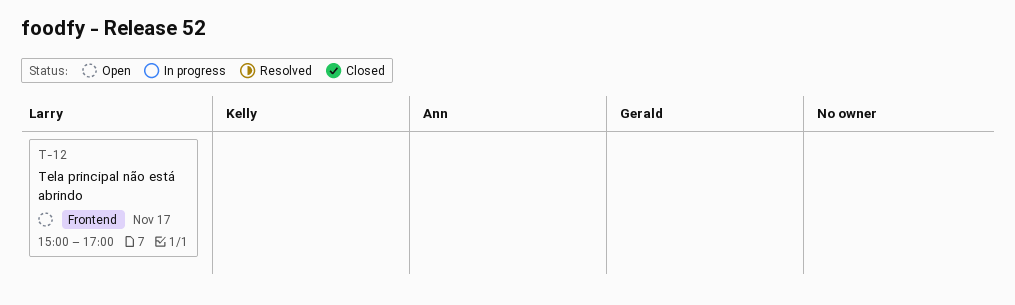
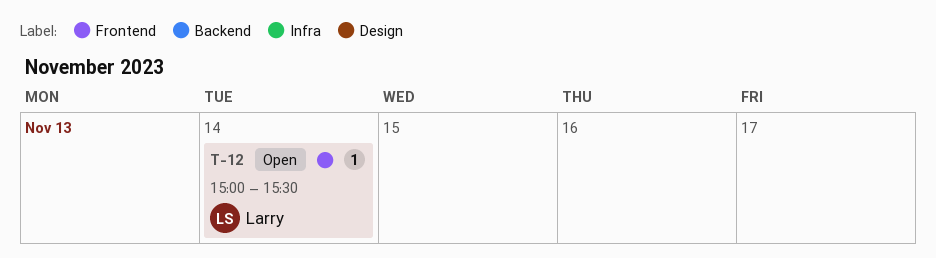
T-12, day: Nov 17 -> Nov 14
T-12, ends: 17:00 -> 15:30

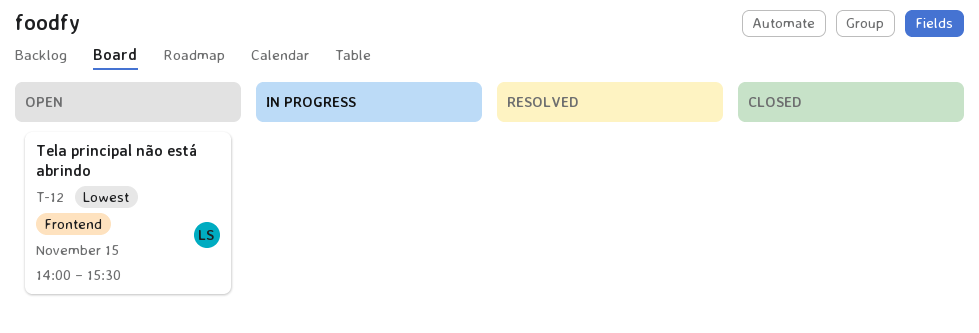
T-12, day: Nov 14 -> Nov 15
T-12, begins: 15:00 -> 14:00

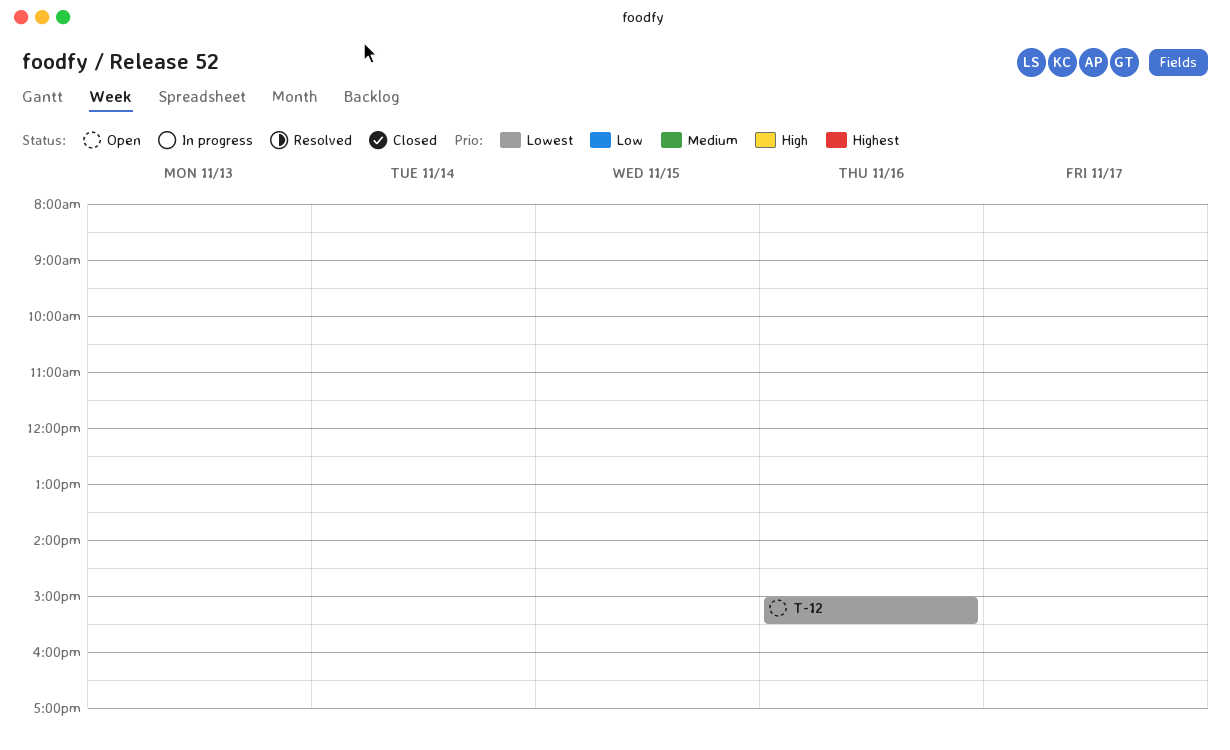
T-12, day: Nov 15 -> Nov 16
T-12, begins: 14:00 -> 15:00

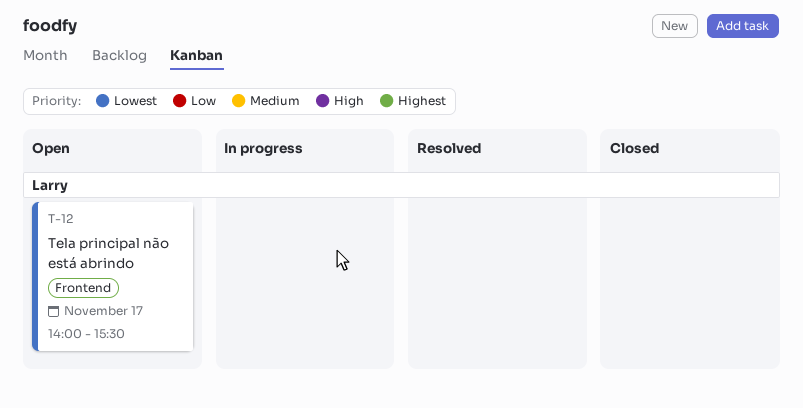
T-12, day: Nov 16 -> Nov 17
T-12, begins: 15:00 -> 14:00

